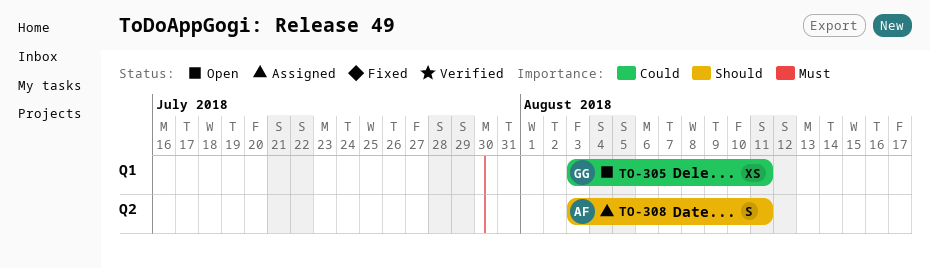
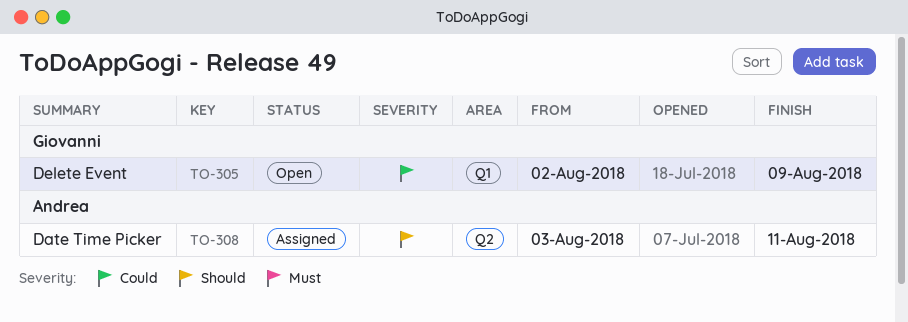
TO-305, start: Aug 3 -> Aug 2
TO-305, due: Aug 11 -> Aug 9

